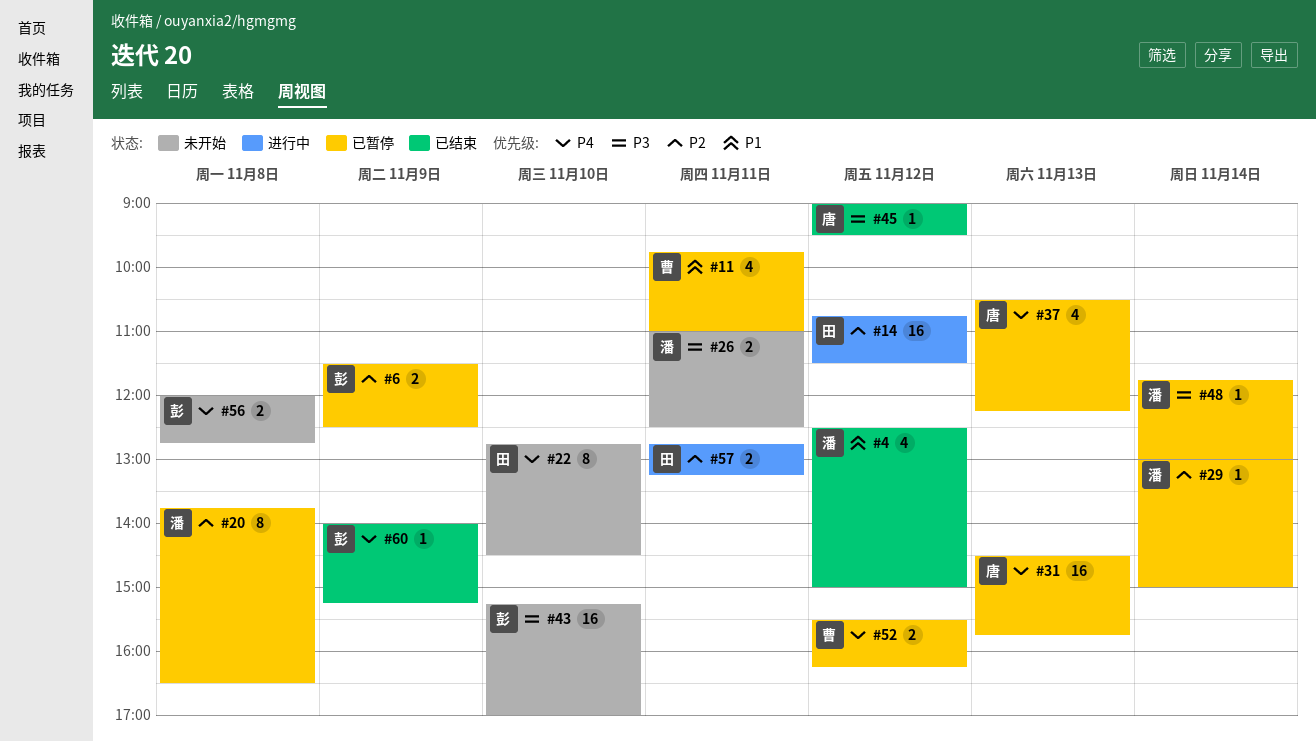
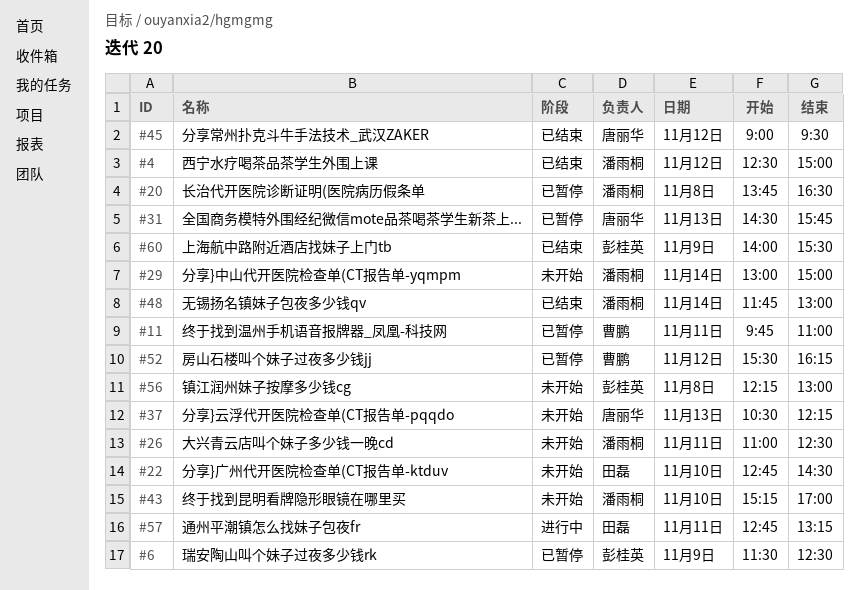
#14: present -> none
#29, status: 已暂停 -> 未开始
#37, status: 已暂停 -> 未开始
#43, owner: 彭桂英 -> 潘雨桐
#48, status: 已暂停 -> 已结束
#56, begins: 12:00 -> 12:15
#56, ends: 12:45 -> 13:00
#60, ends: 15:15 -> 15:30

